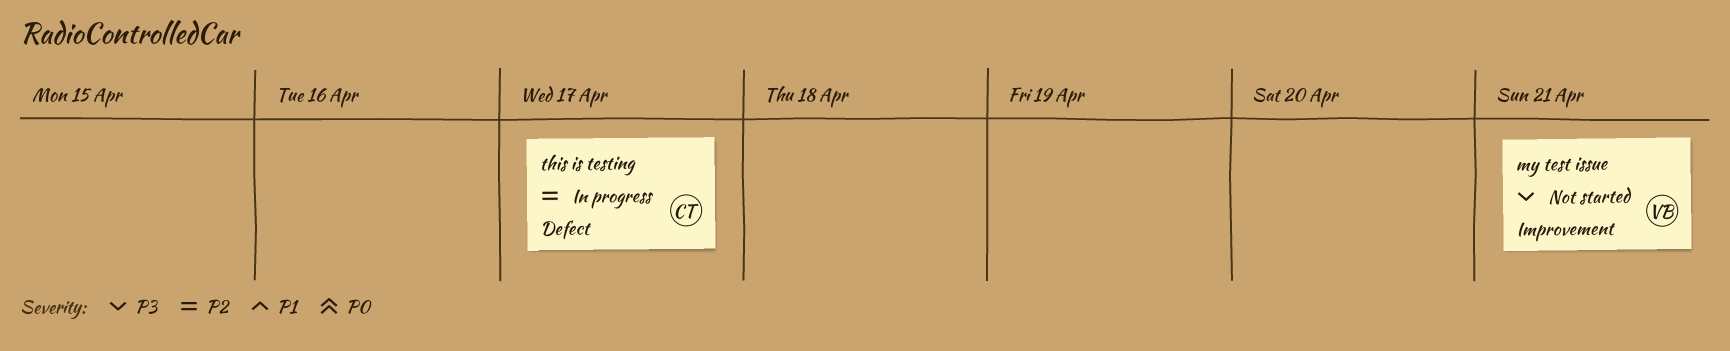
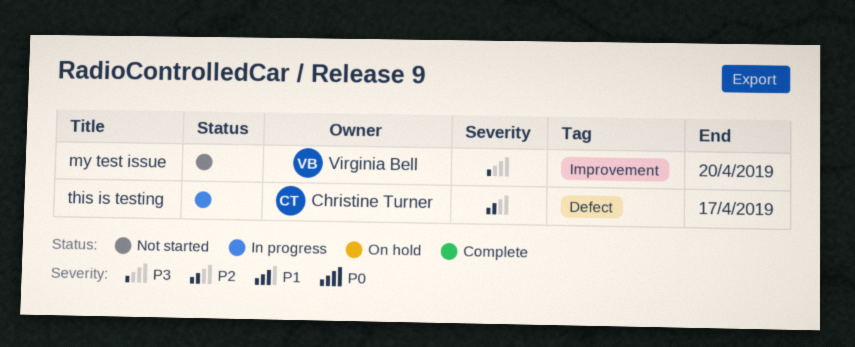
my test issue, due: Apr 21 -> Apr 20

